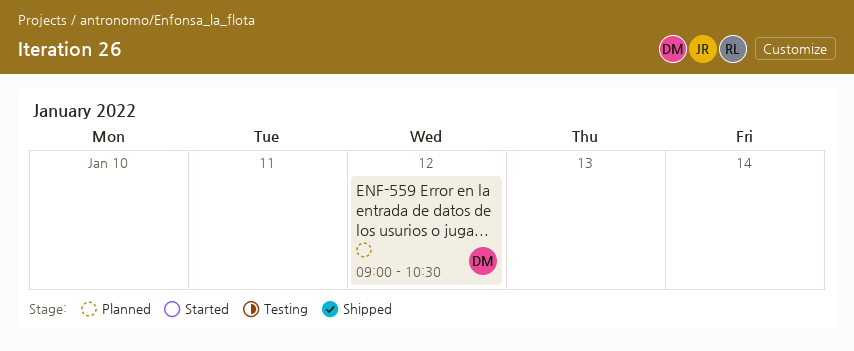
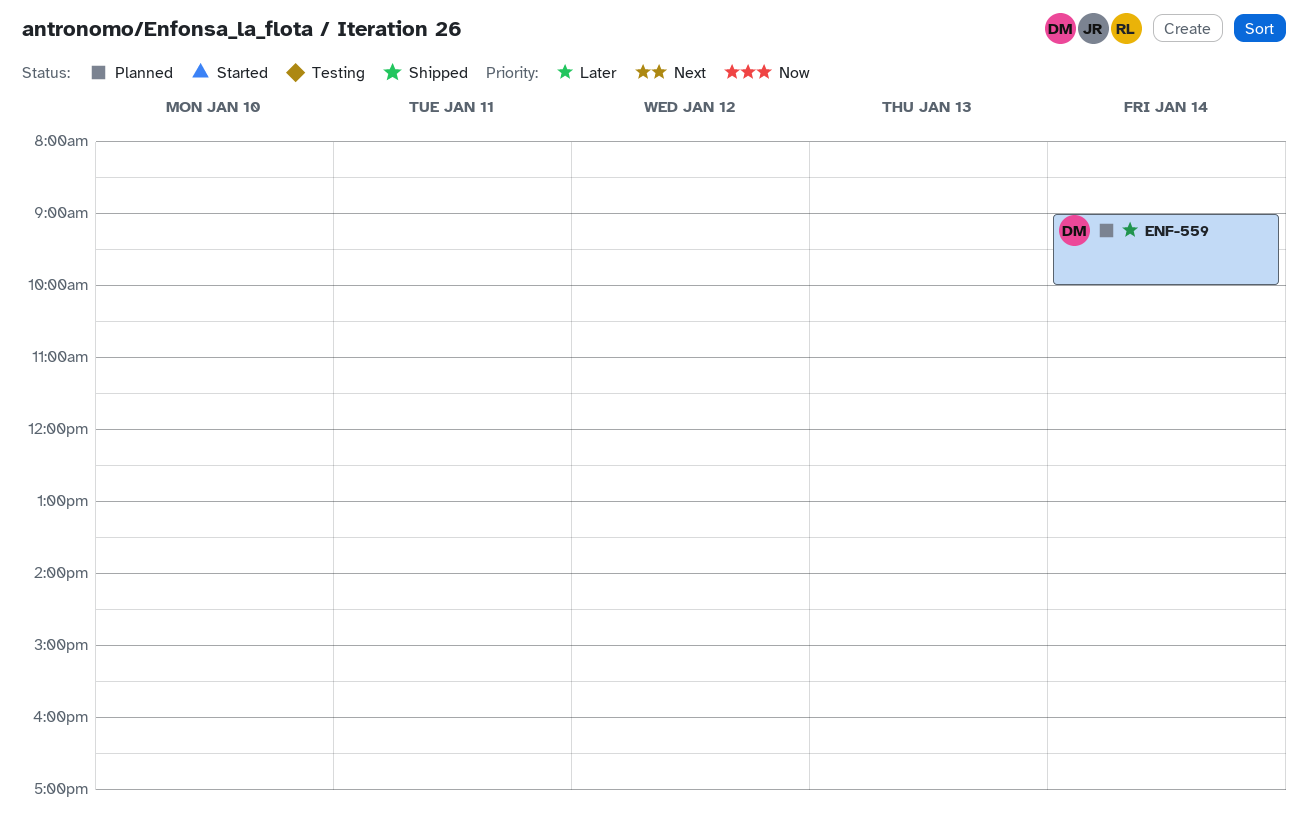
ENF-559, day: Jan 12 -> Jan 14
ENF-559, ends: 10:30 -> 10:00

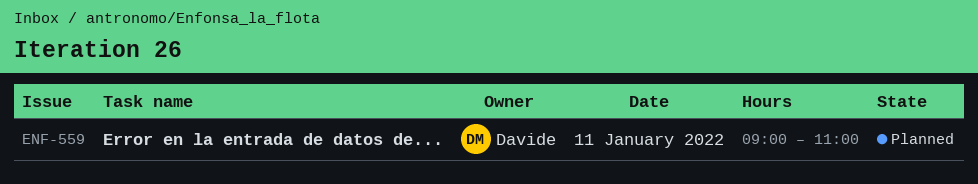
ENF-559, day: Jan 14 -> Jan 11
ENF-559, ends: 10:00 -> 11:00

